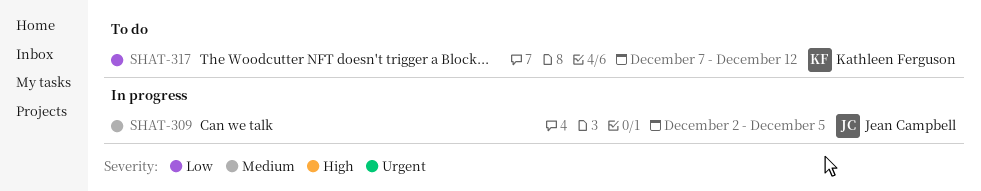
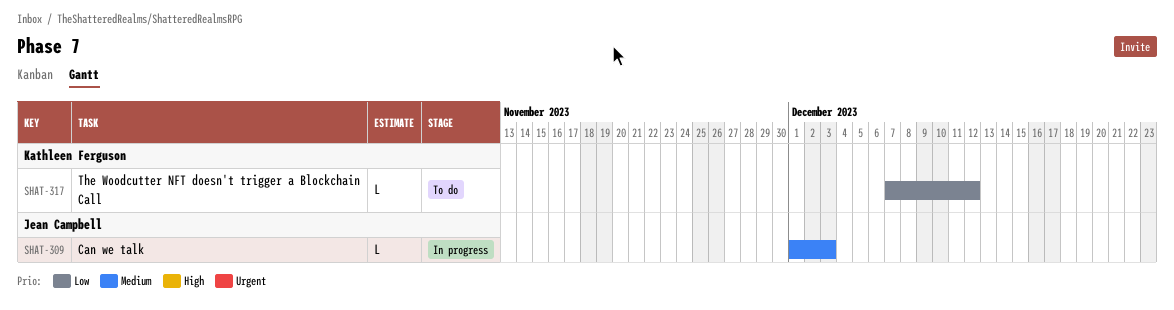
SHAT-309, start: Dec 2 -> Dec 1
SHAT-309, due: Dec 5 -> Dec 3

